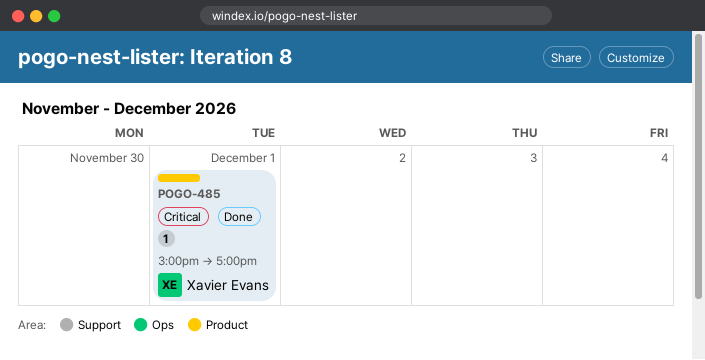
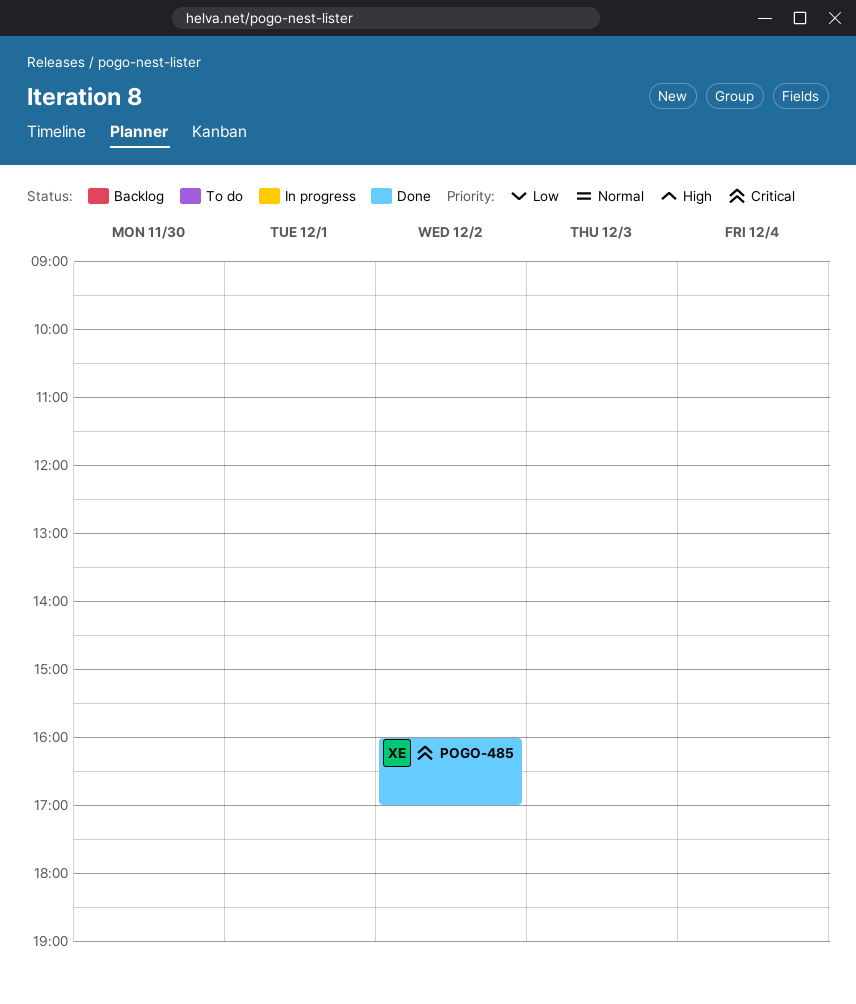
POGO-485, day: Dec 1 -> Dec 2
POGO-485, begins: 15:00 -> 16:00

